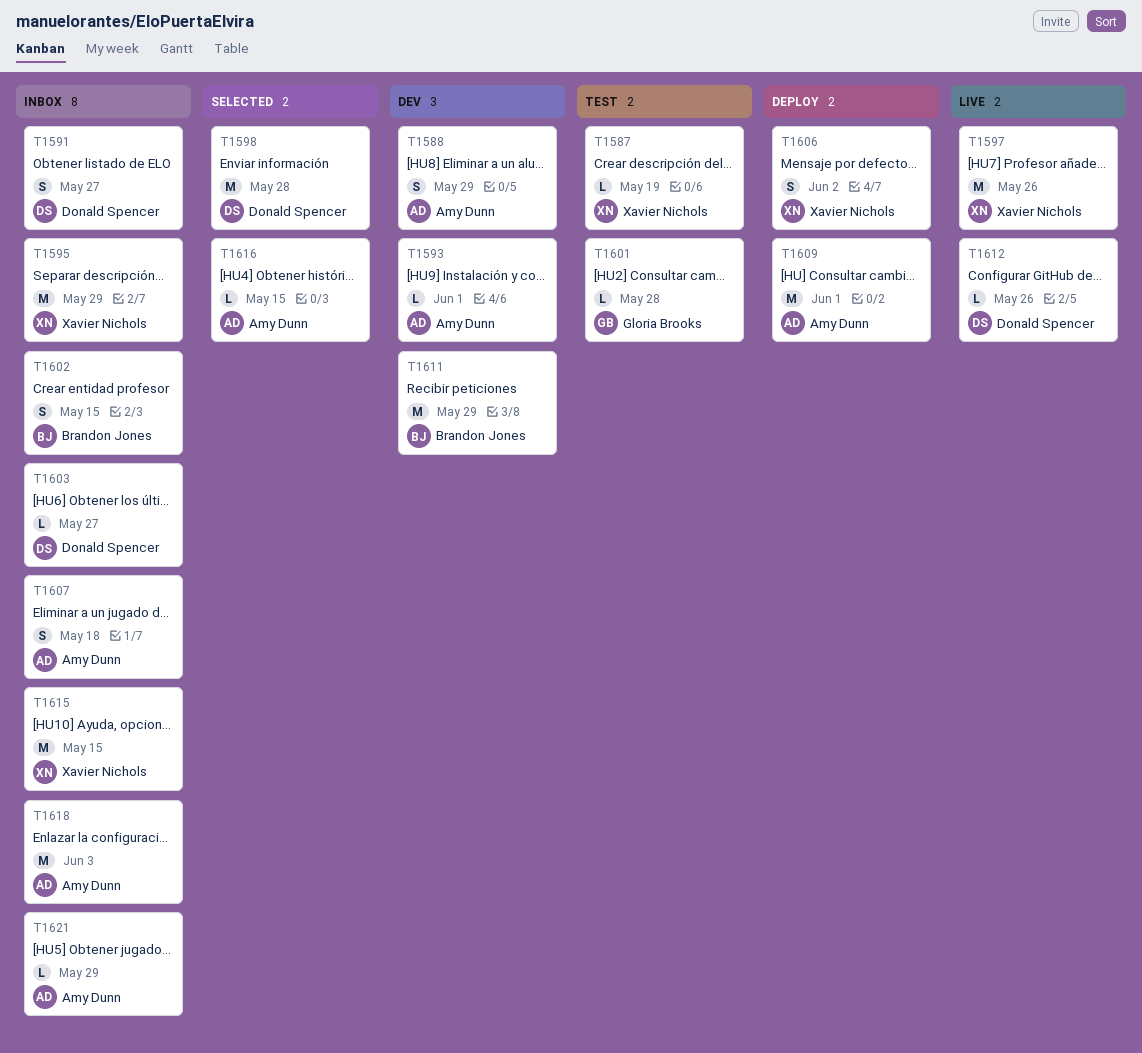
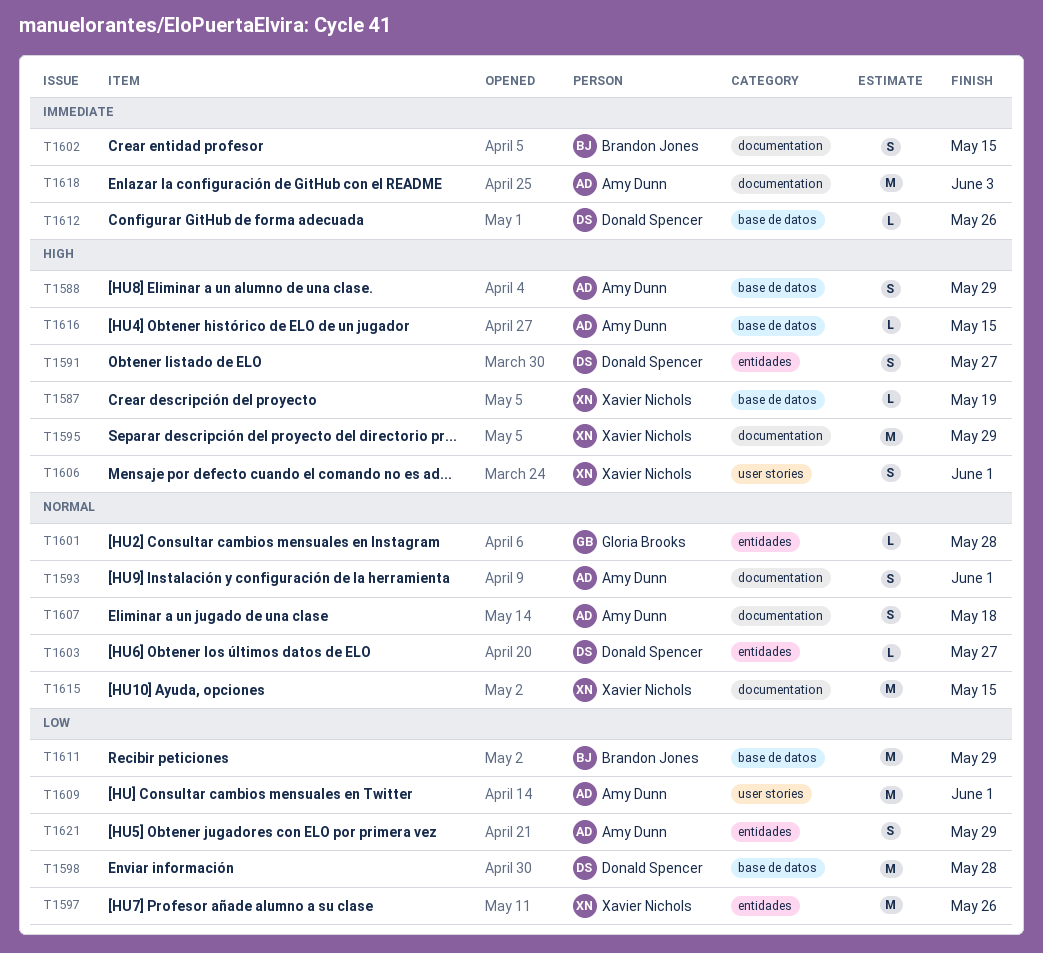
T1593, estimate: L -> S
T1606, due: Jun 2 -> Jun 1
T1621, estimate: L -> S

